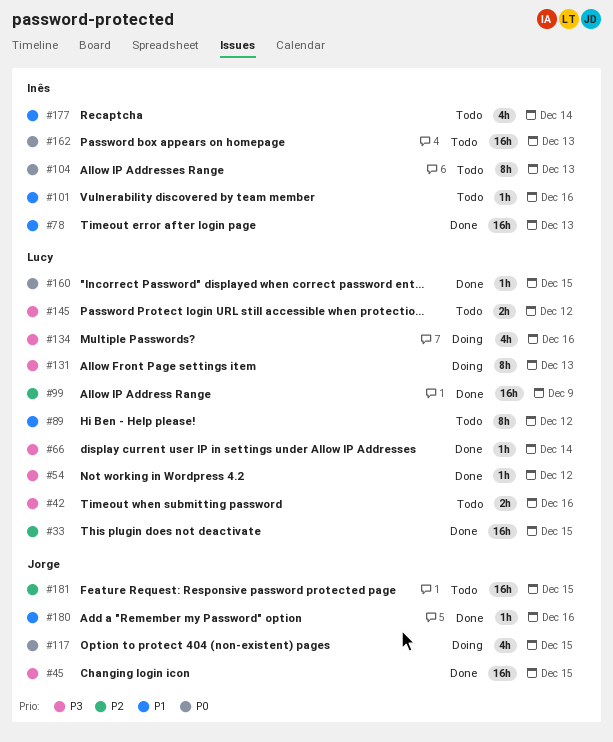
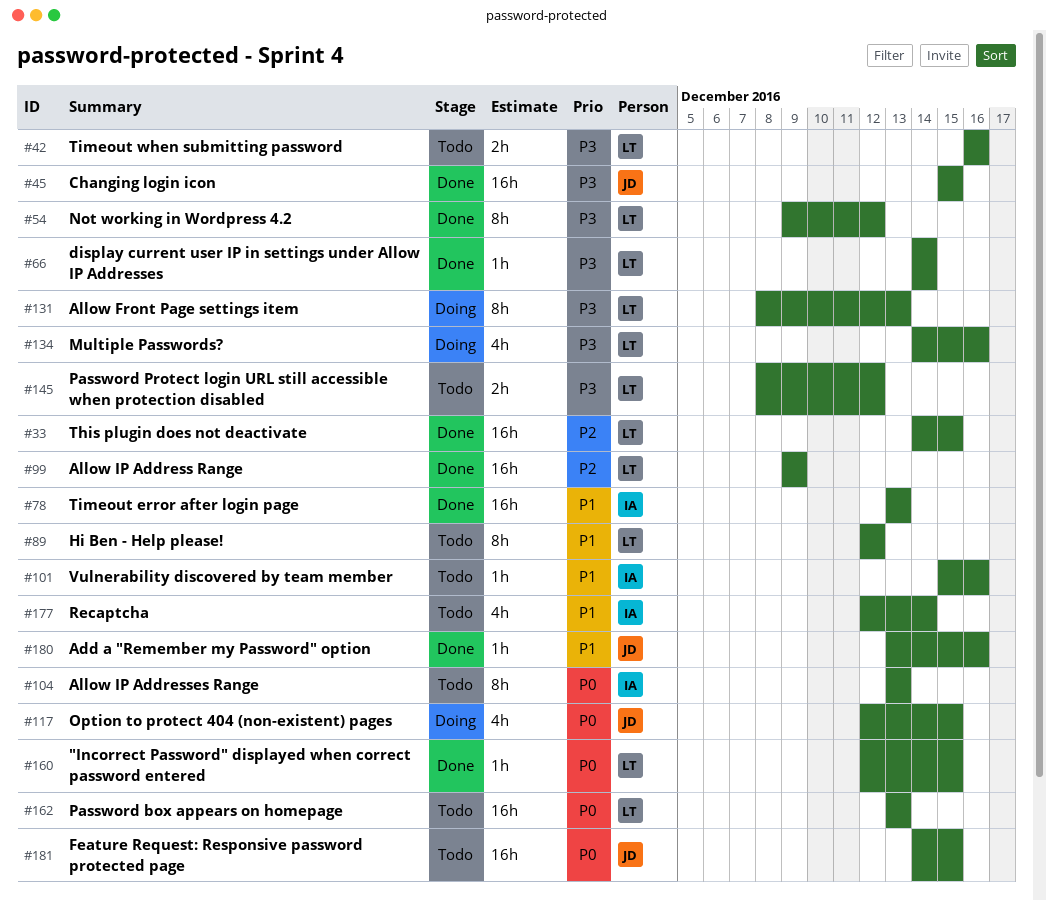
#54, estimate: 1h -> 8h
#162, owner: Inês -> Lucy
#181, priority: P2 -> P0

